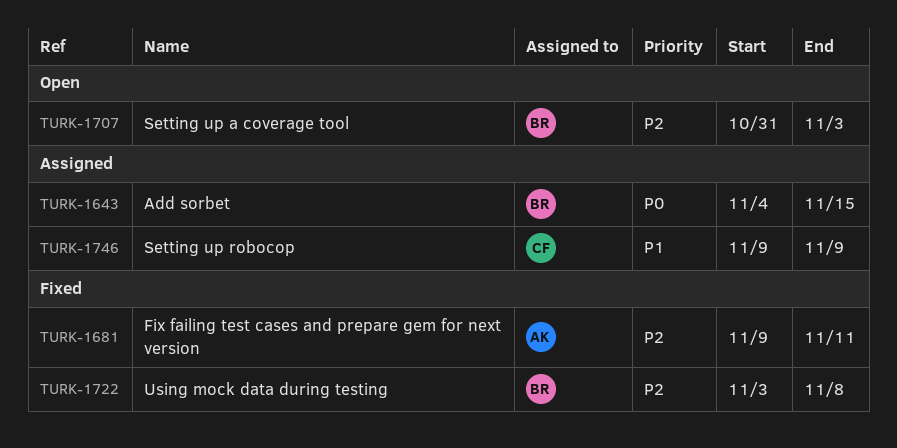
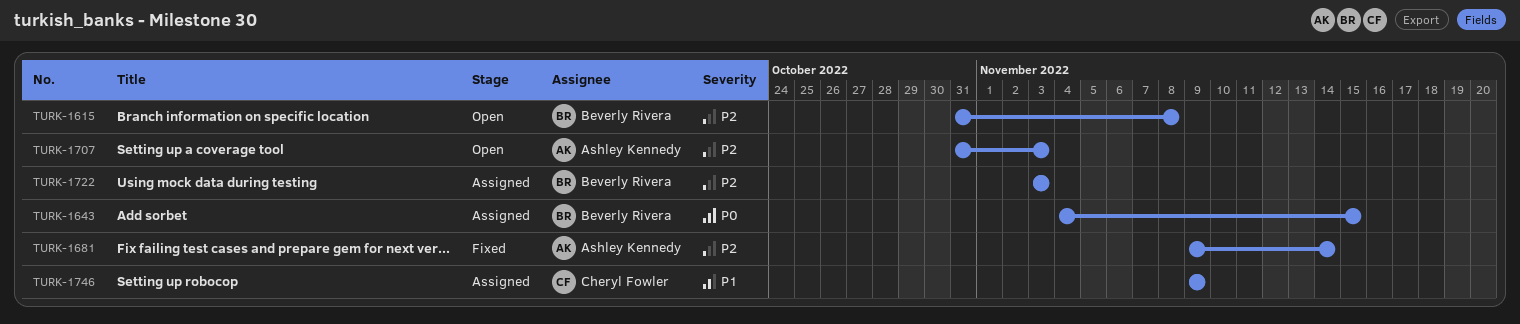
TURK-1615: none -> present
TURK-1681, due: Nov 11 -> Nov 14
TURK-1707, owner: Beverly Rivera -> Ashley Kennedy
TURK-1722, status: Fixed -> Assigned
TURK-1722, due: Nov 8 -> Nov 3

